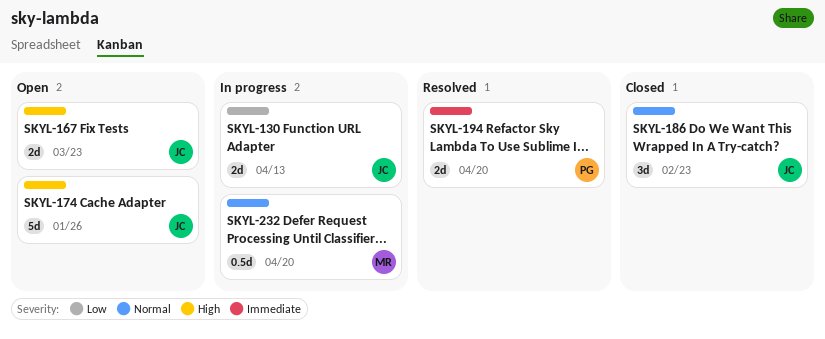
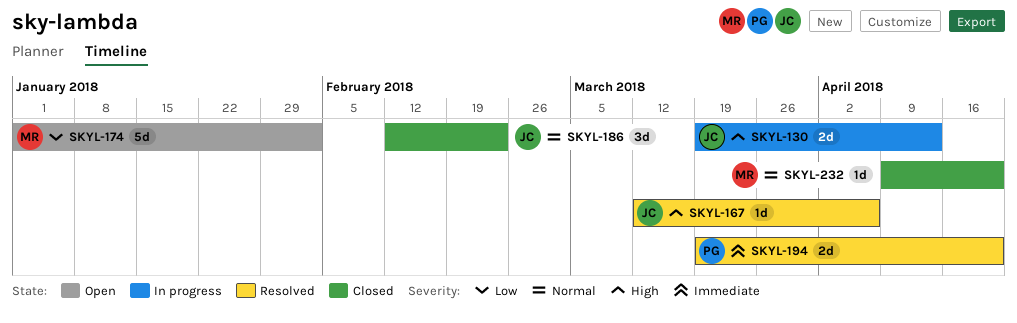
SKYL-130, priority: Low -> High
SKYL-167, status: Open -> Resolved
SKYL-167, estimate: 2d -> 1d
SKYL-167, due: Mar 23 -> Apr 6
SKYL-174, owner: JC -> MR
SKYL-174, priority: High -> Low
SKYL-174, due: Jan 26 -> Feb 2
SKYL-232, status: In progress -> Closed
SKYL-232, estimate: 0.5d -> 1d

